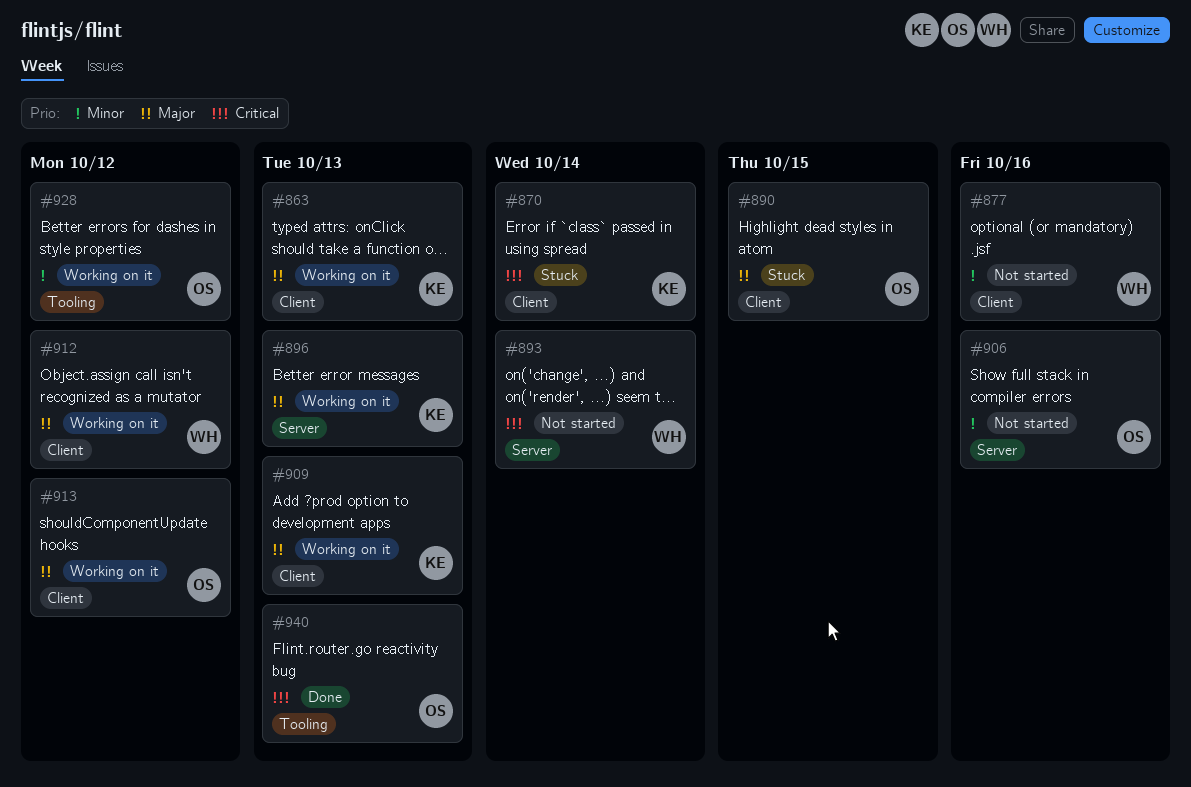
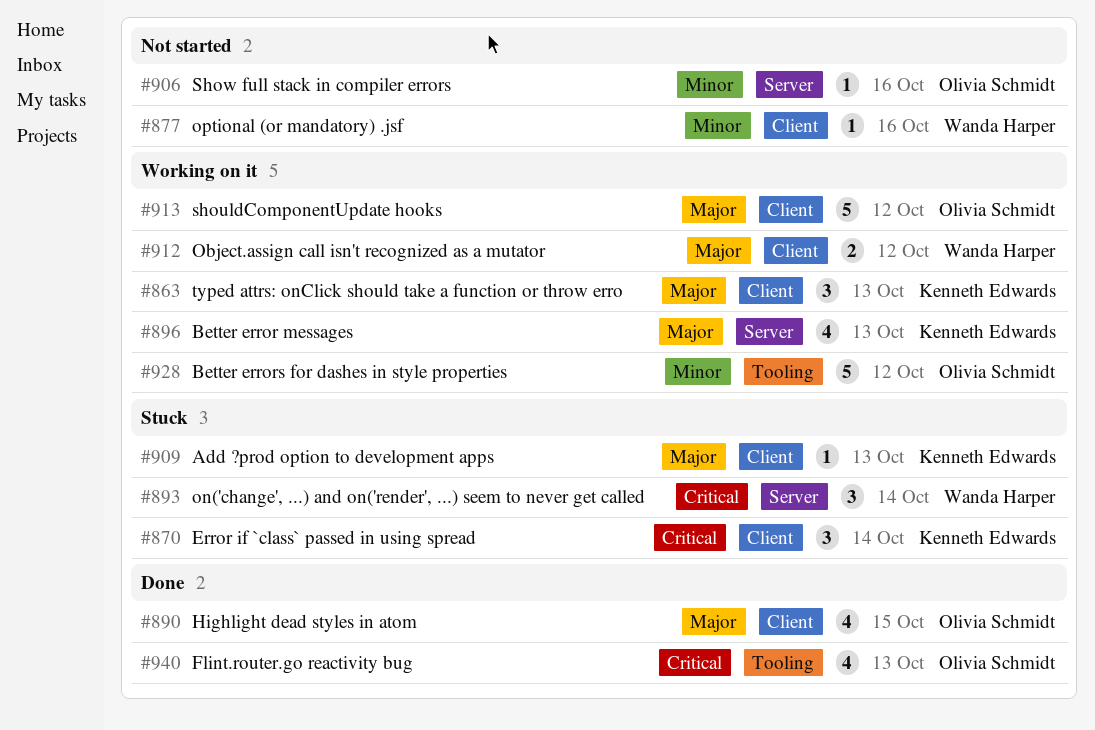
#890, status: Stuck -> Done
#893, status: Not started -> Stuck
#909, status: Working on it -> Stuck

